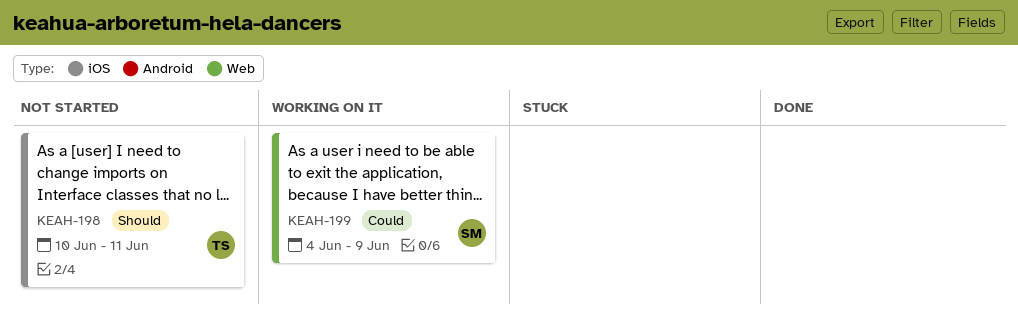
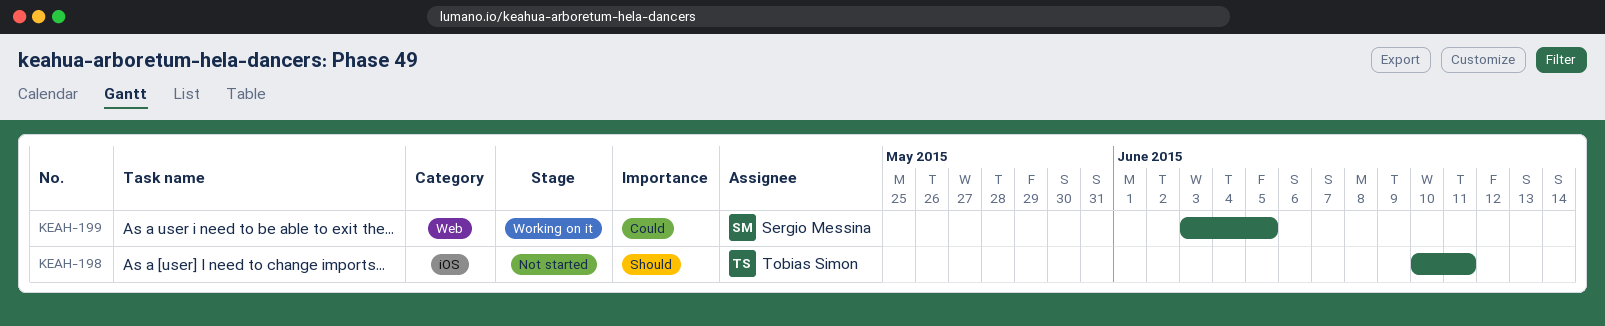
KEAH-199, start: Jun 4 -> Jun 3
KEAH-199, due: Jun 9 -> Jun 5

